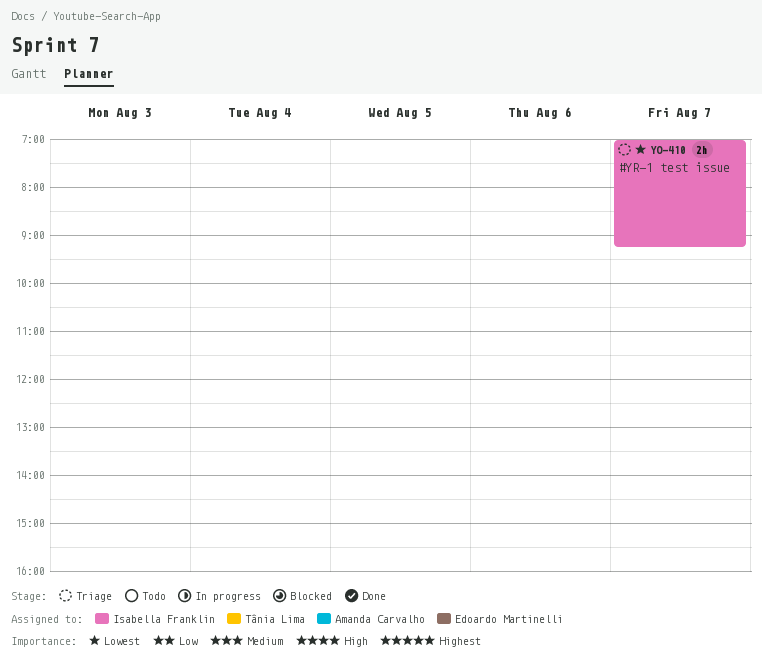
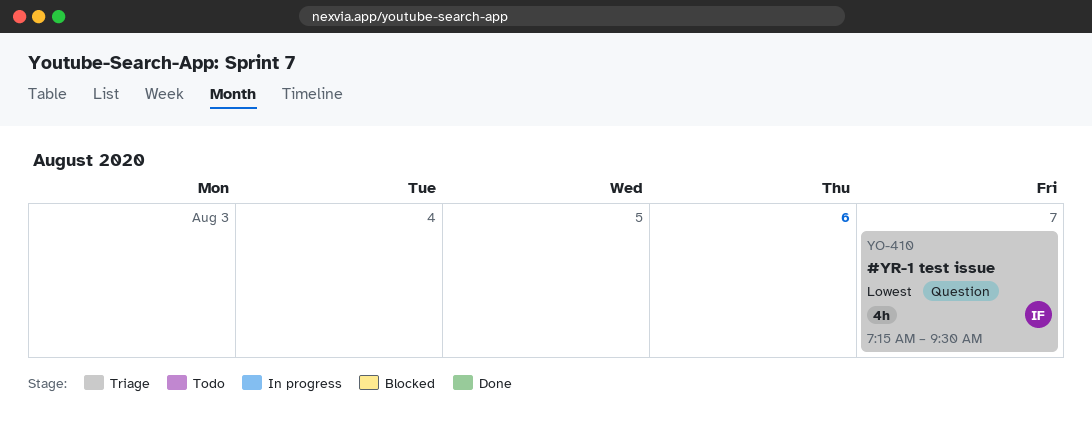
YO-410, estimate: 2h -> 4h
YO-410, begins: 07:00 -> 07:15
YO-410, ends: 09:15 -> 09:30

